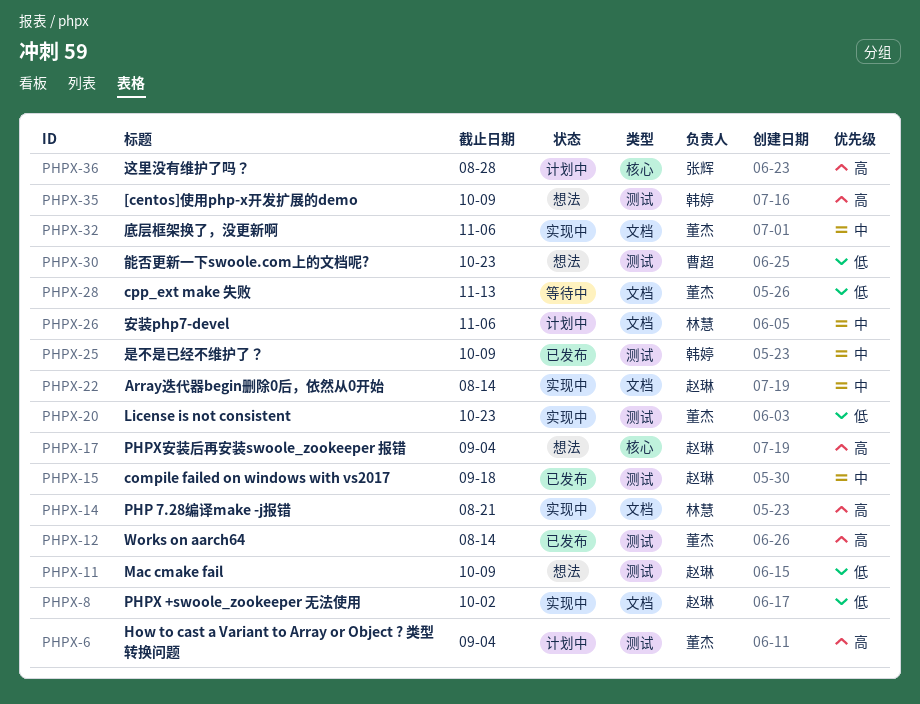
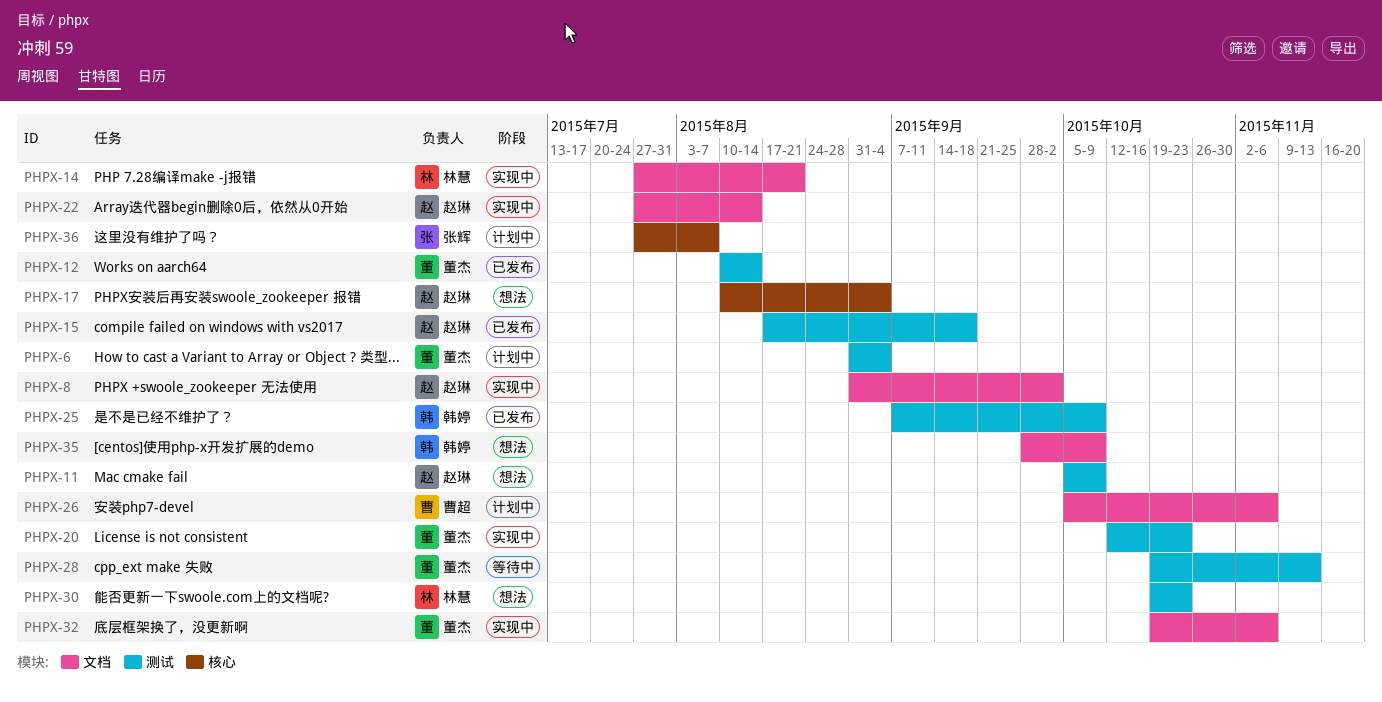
PHPX-26, owner: 林慧 -> 曹超
PHPX-28, label: 文档 -> 测试
PHPX-30, owner: 曹超 -> 林慧
PHPX-35, label: 测试 -> 文档
PHPX-36, due: Aug 28 -> Aug 7

